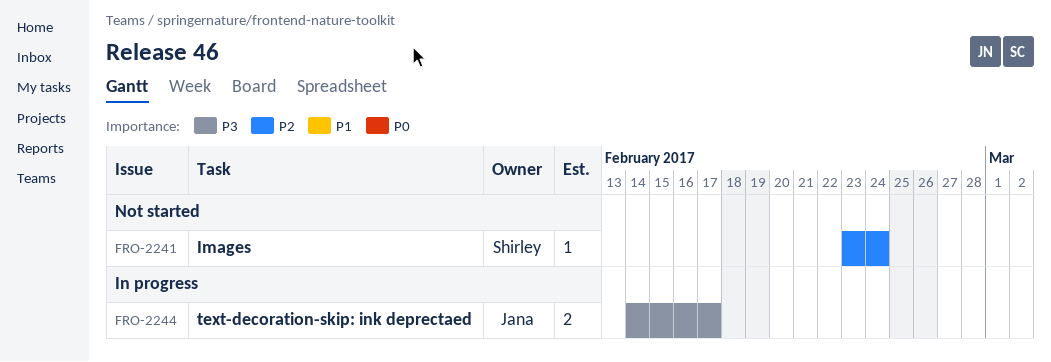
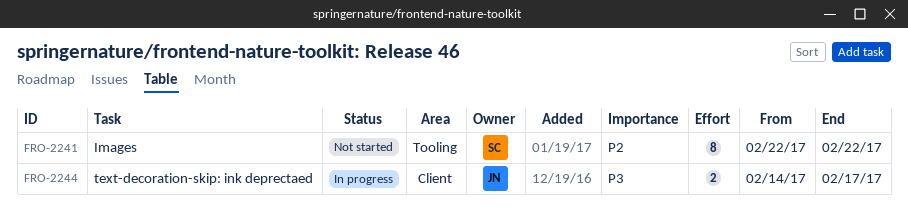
FRO-2241, estimate: 1 -> 8
FRO-2241, start: Feb 23 -> Feb 22
FRO-2241, due: Feb 24 -> Feb 22

